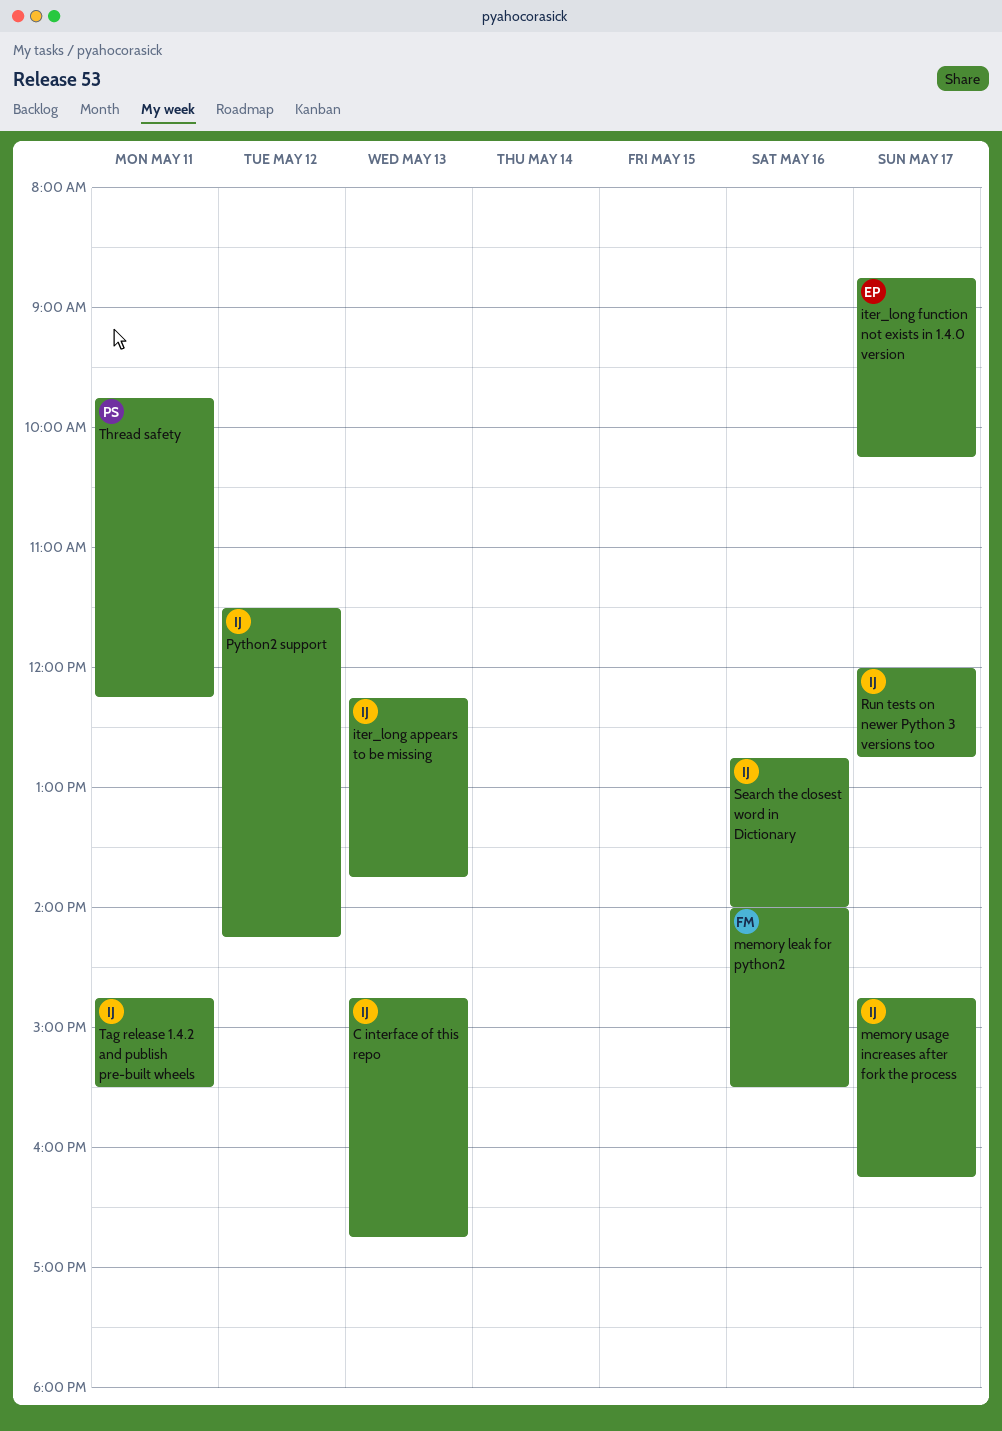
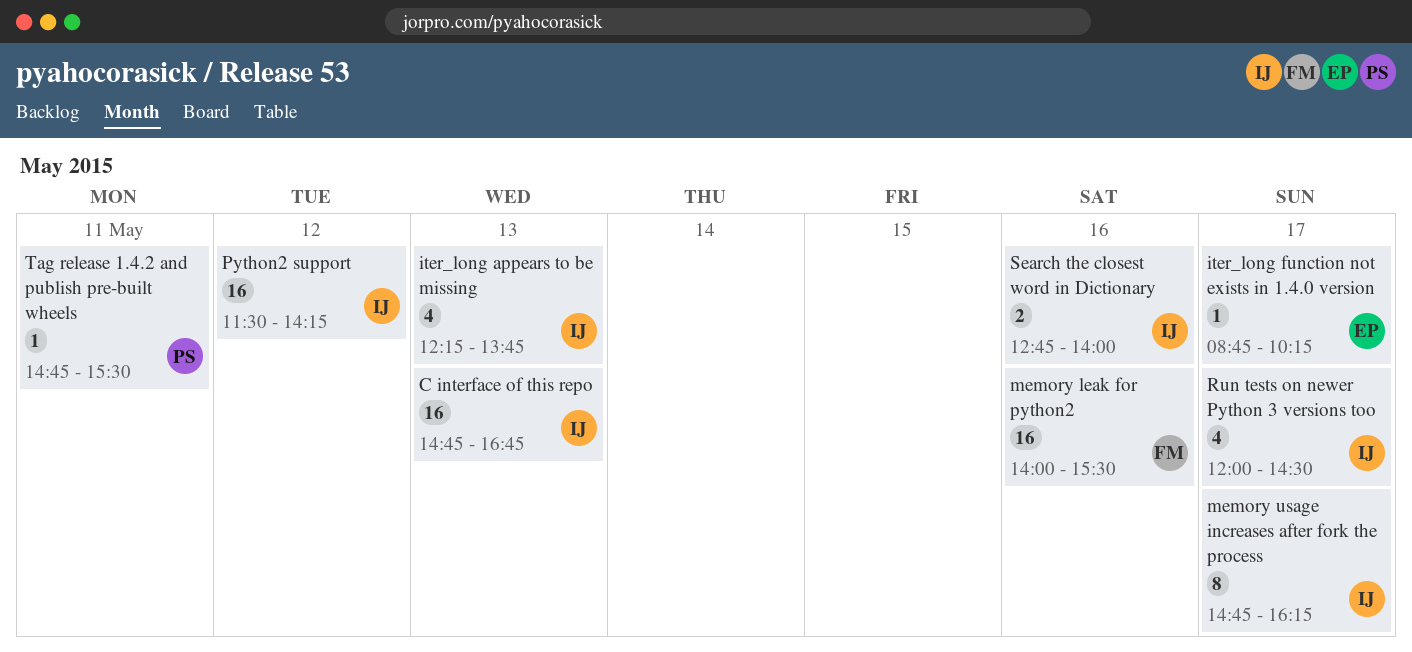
Run tests on newer Python 3 versions too, ends: 12:45 -> 14:30
Tag release 1.4.2 and publish pre-built wheels, owner: IJ -> PS
Thread safety: present -> none

